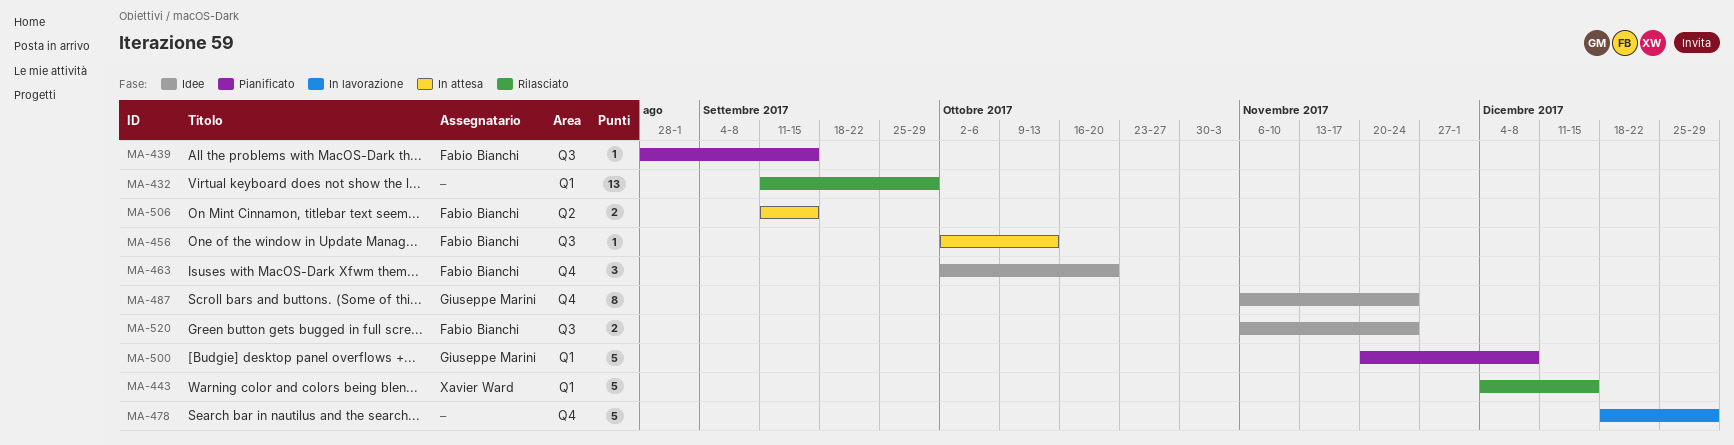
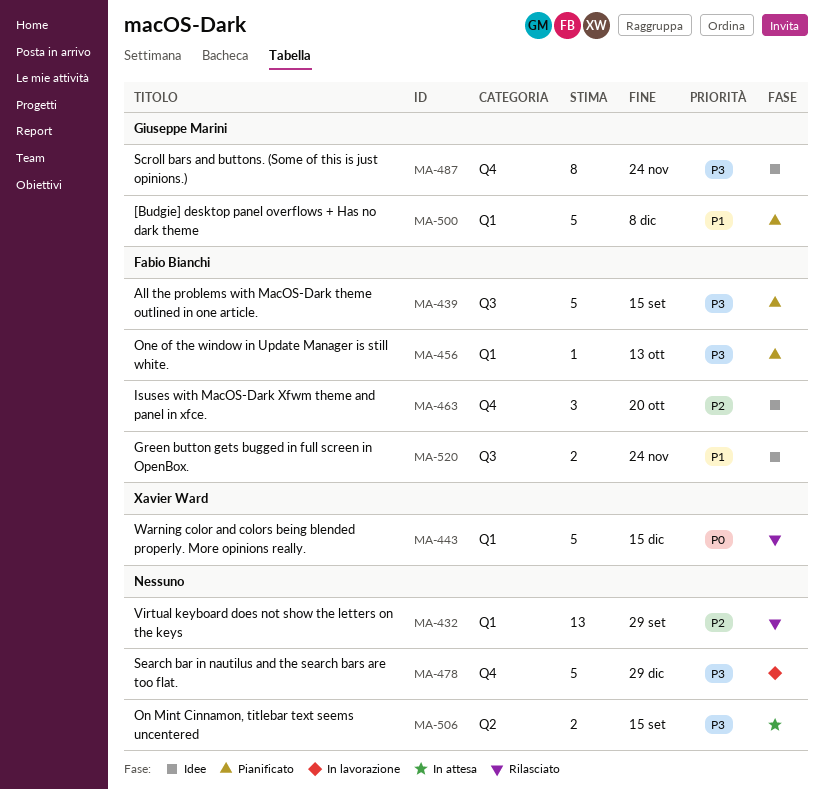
MA-439, estimate: 1 -> 5
MA-456, status: In attesa -> Pianificato
MA-456, label: Q3 -> Q1
MA-506, owner: Fabio Bianchi -> none

